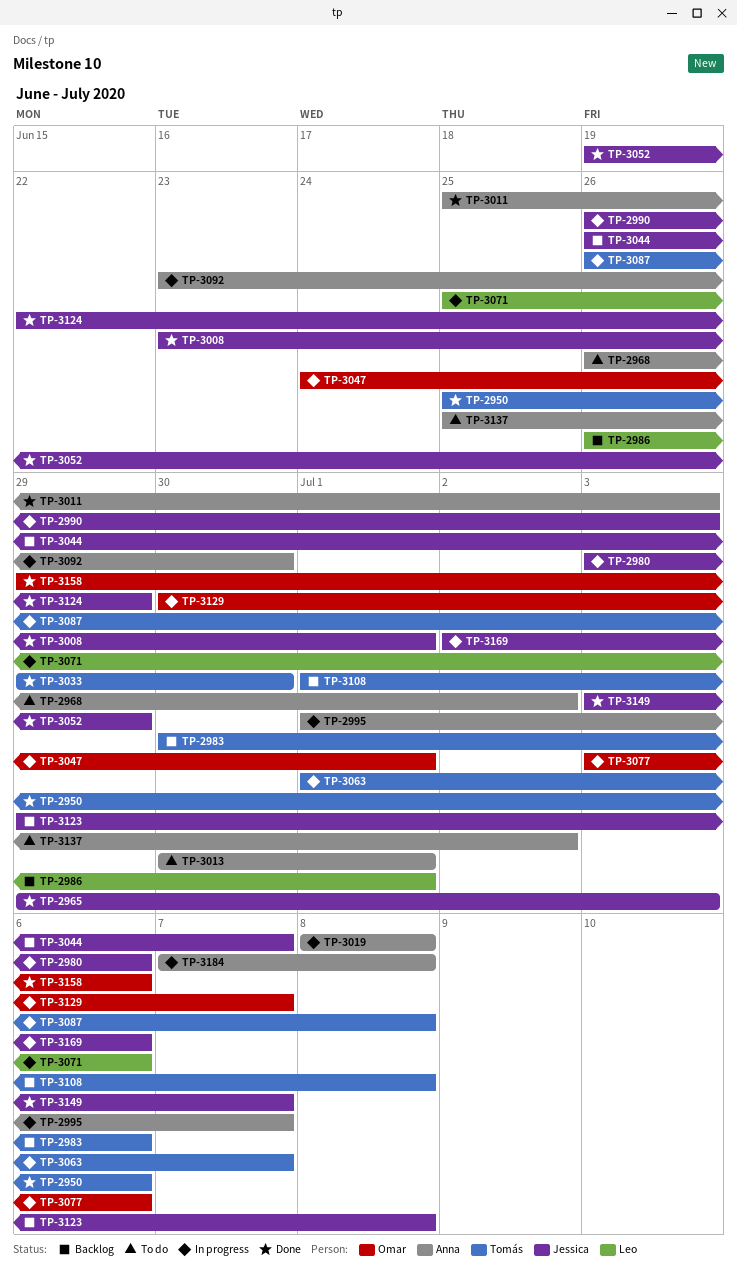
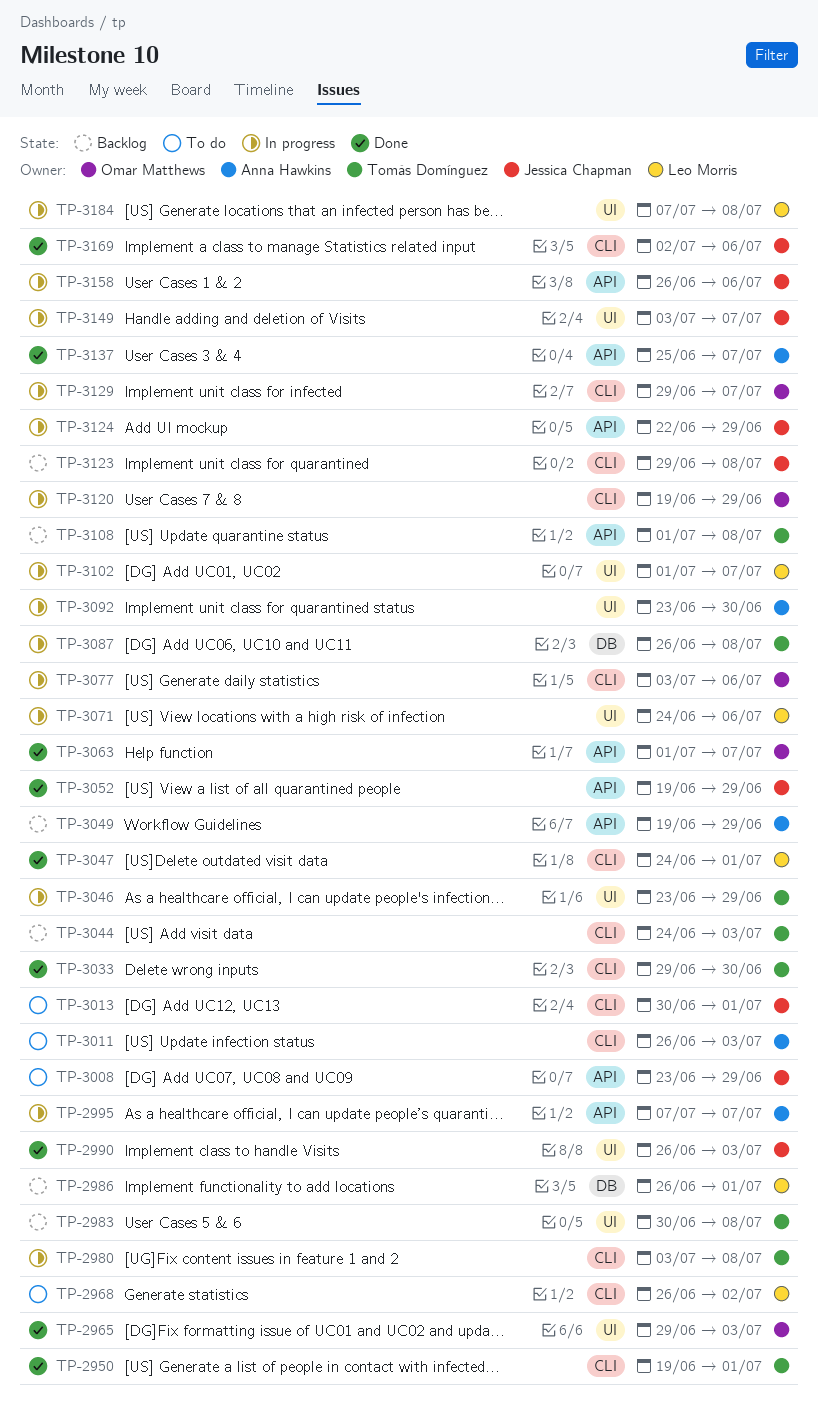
TP-2950, start: Jun 25 -> Jun 19
TP-2950, due: Jul 6 -> Jul 1
TP-2965, owner: Jessica Chapman -> Omar Matthews
TP-2968, owner: Anna Hawkins -> Leo Morris
TP-2980, owner: Jessica Chapman -> Tomás Domínguez
TP-2980, due: Jul 6 -> Jul 8
TP-2983, due: Jul 6 -> Jul 8
TP-2990, status: In progress -> Done
TP-2995, start: Jul 1 -> Jul 7
TP-3008, status: Done -> To do
TP-3008, due: Jul 1 -> Jun 29
TP-3011, status: Done -> To do
TP-3011, start: Jun 25 -> Jun 26
TP-3013, owner: Anna Hawkins -> Jessica Chapman
TP-3019: present -> none
TP-3044, owner: Jessica Chapman -> Tomás Domínguez
TP-3044, start: Jun 26 -> Jun 24
TP-3044, due: Jul 7 -> Jul 3
TP-3046: none -> present
TP-3047, status: In progress -> Done
TP-3047, owner: Omar Matthews -> Leo Morris
TP-3049: none -> present
TP-3063, status: In progress -> Done
TP-3063, owner: Tomás Domínguez -> Omar Matthews
TP-3071, start: Jun 25 -> Jun 24
TP-3102: none -> present
TP-3120: none -> present
TP-3124, status: Done -> In progress
TP-3129, start: Jun 30 -> Jun 29
TP-3137, status: To do -> Done
TP-3137, due: Jul 2 -> Jul 7
TP-3149, status: Done -> In progress
TP-3158, status: Done -> In progress
TP-3158, owner: Omar Matthews -> Jessica Chapman
TP-3158, start: Jun 29 -> Jun 26
TP-3169, status: In progress -> Done
TP-3184, owner: Anna Hawkins -> Leo Morris

